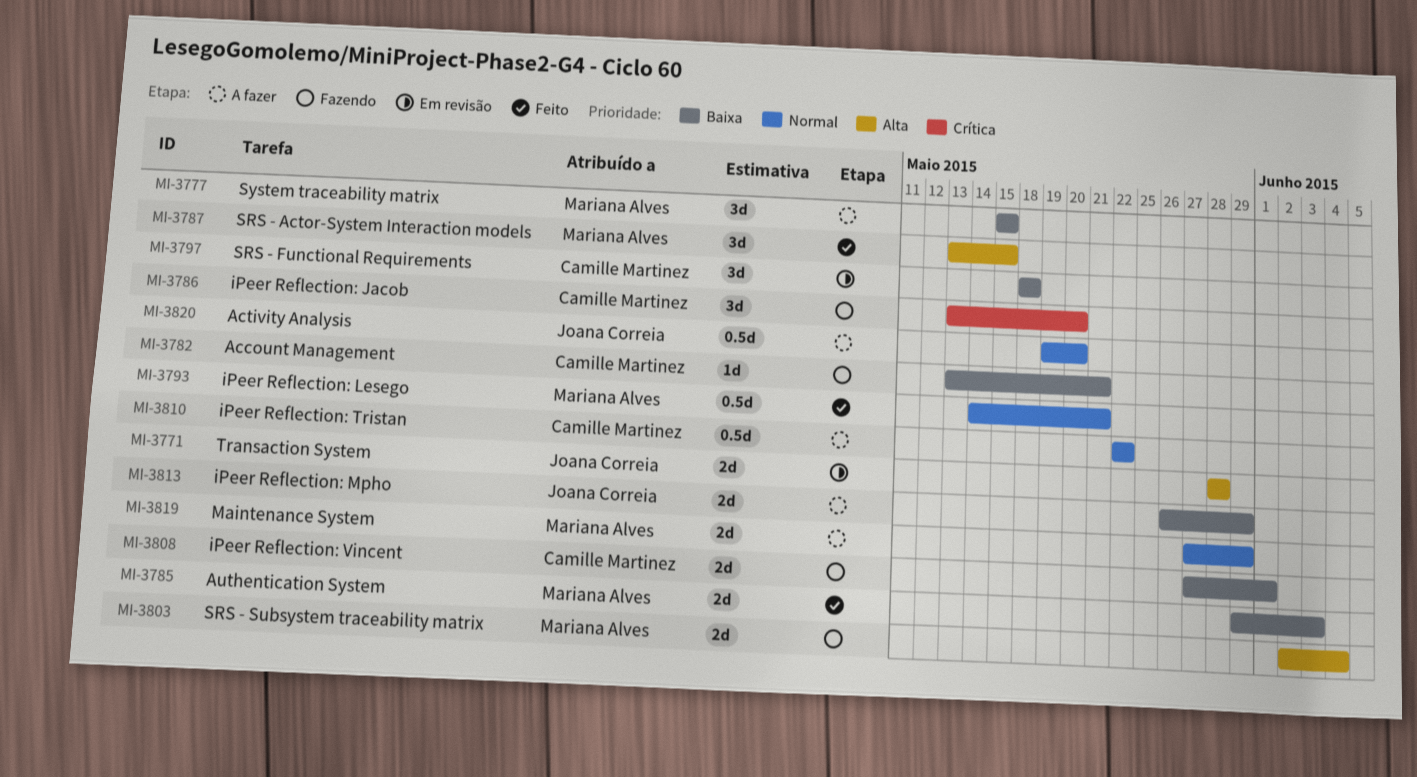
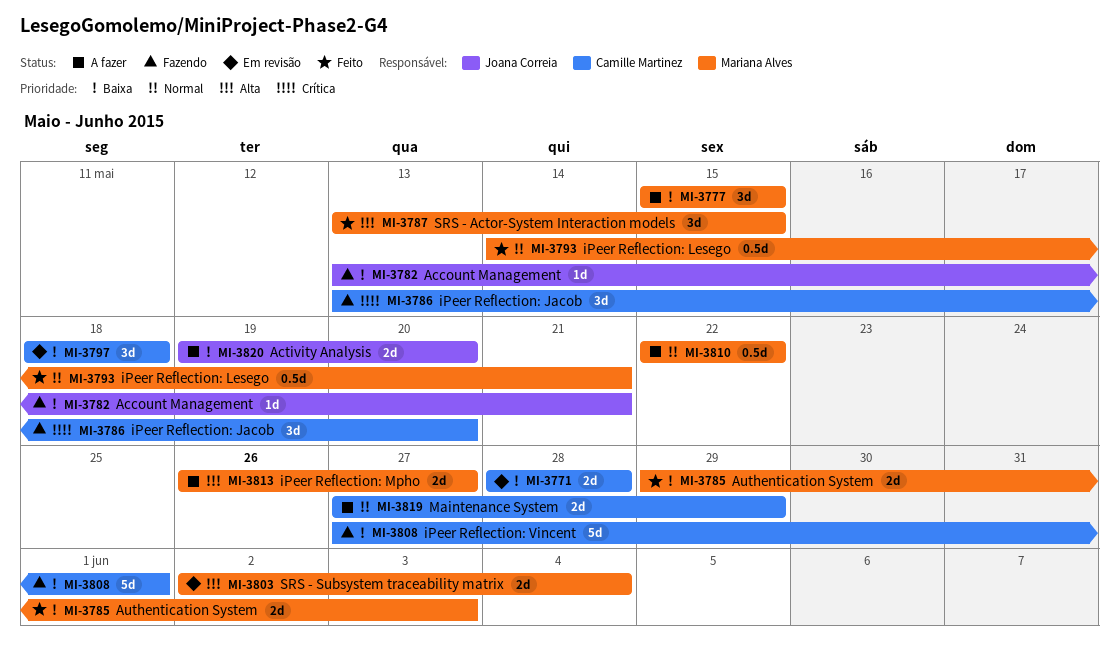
MI-3771, owner: Joana Correia -> Camille Martinez
MI-3771, priority: Alta -> Baixa
MI-3782, owner: Camille Martinez -> Joana Correia
MI-3803, status: Fazendo -> Em revisão
MI-3808, estimate: 2d -> 5d
MI-3810, owner: Camille Martinez -> Mariana Alves
MI-3813, owner: Joana Correia -> Mariana Alves
MI-3813, priority: Baixa -> Alta
MI-3813, due: May 29 -> May 27
MI-3819, owner: Mariana Alves -> Camille Martinez
MI-3820, priority: Normal -> Baixa
MI-3820, estimate: 0.5d -> 2d

